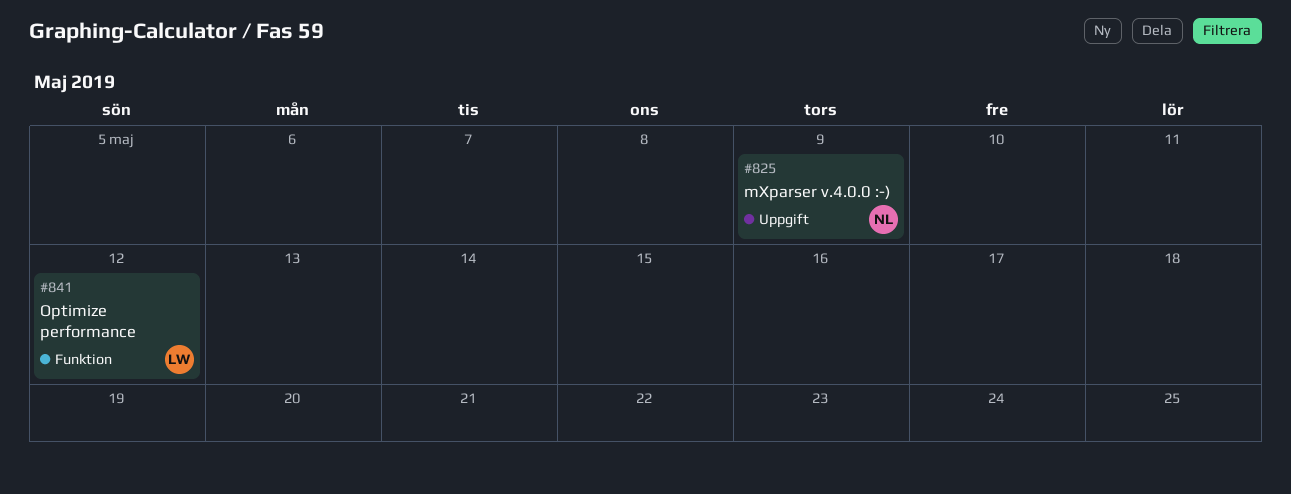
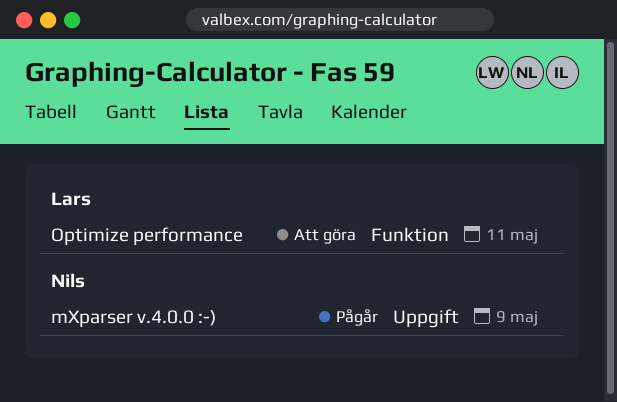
Optimize performance, due: May 12 -> May 11

